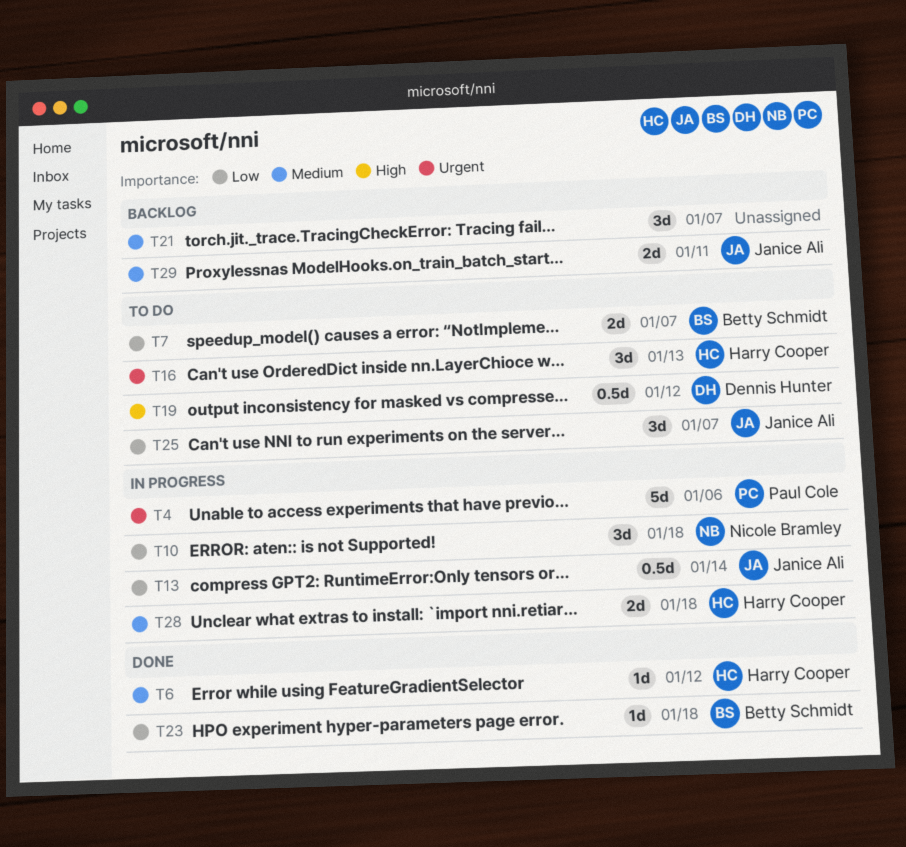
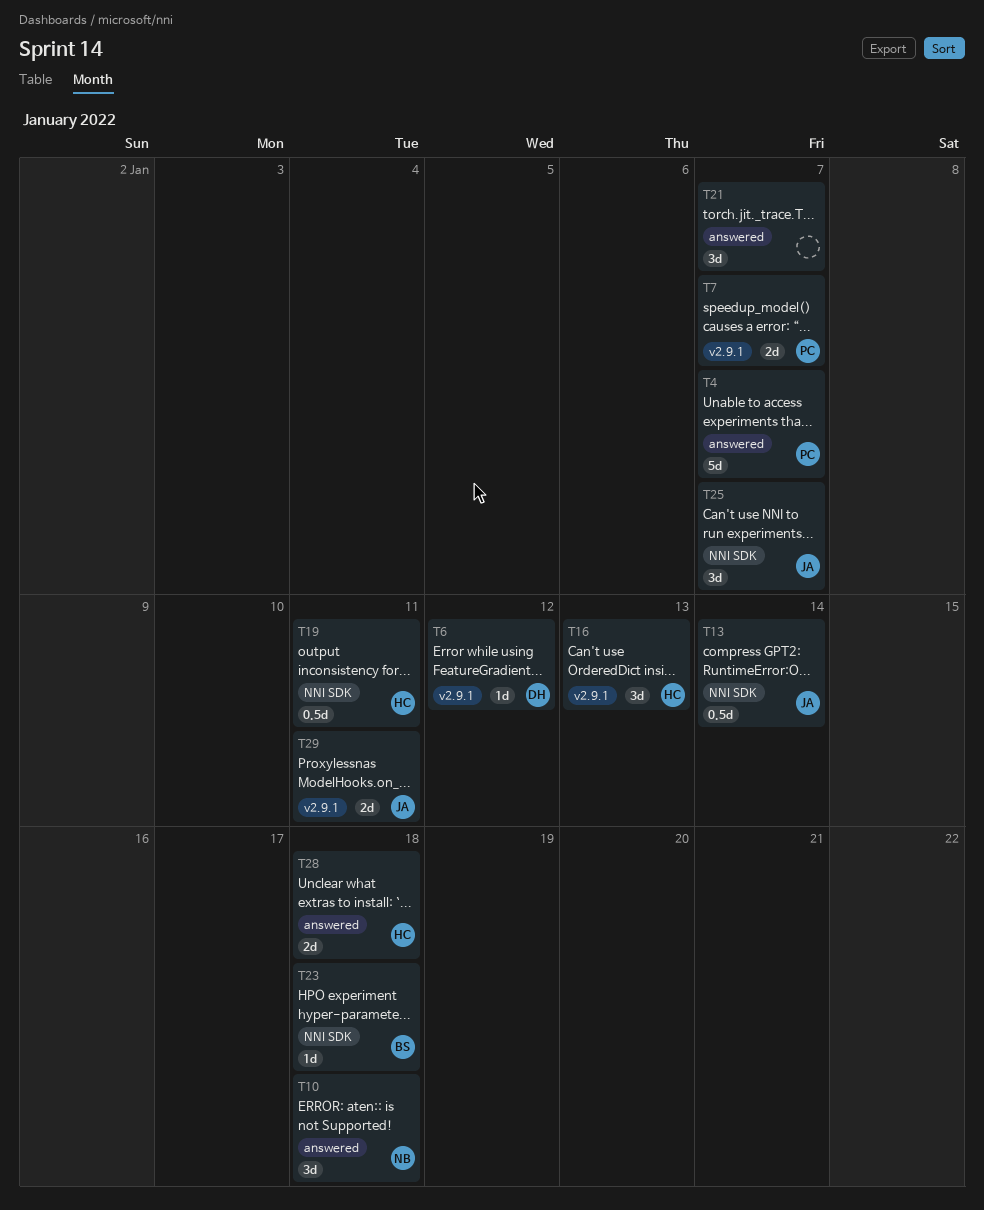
T4, due: Jan 6 -> Jan 7
T6, owner: Harry Cooper -> Dennis Hunter
T7, owner: Betty Schmidt -> Paul Cole
T19, owner: Dennis Hunter -> Harry Cooper
T19, due: Jan 12 -> Jan 11

